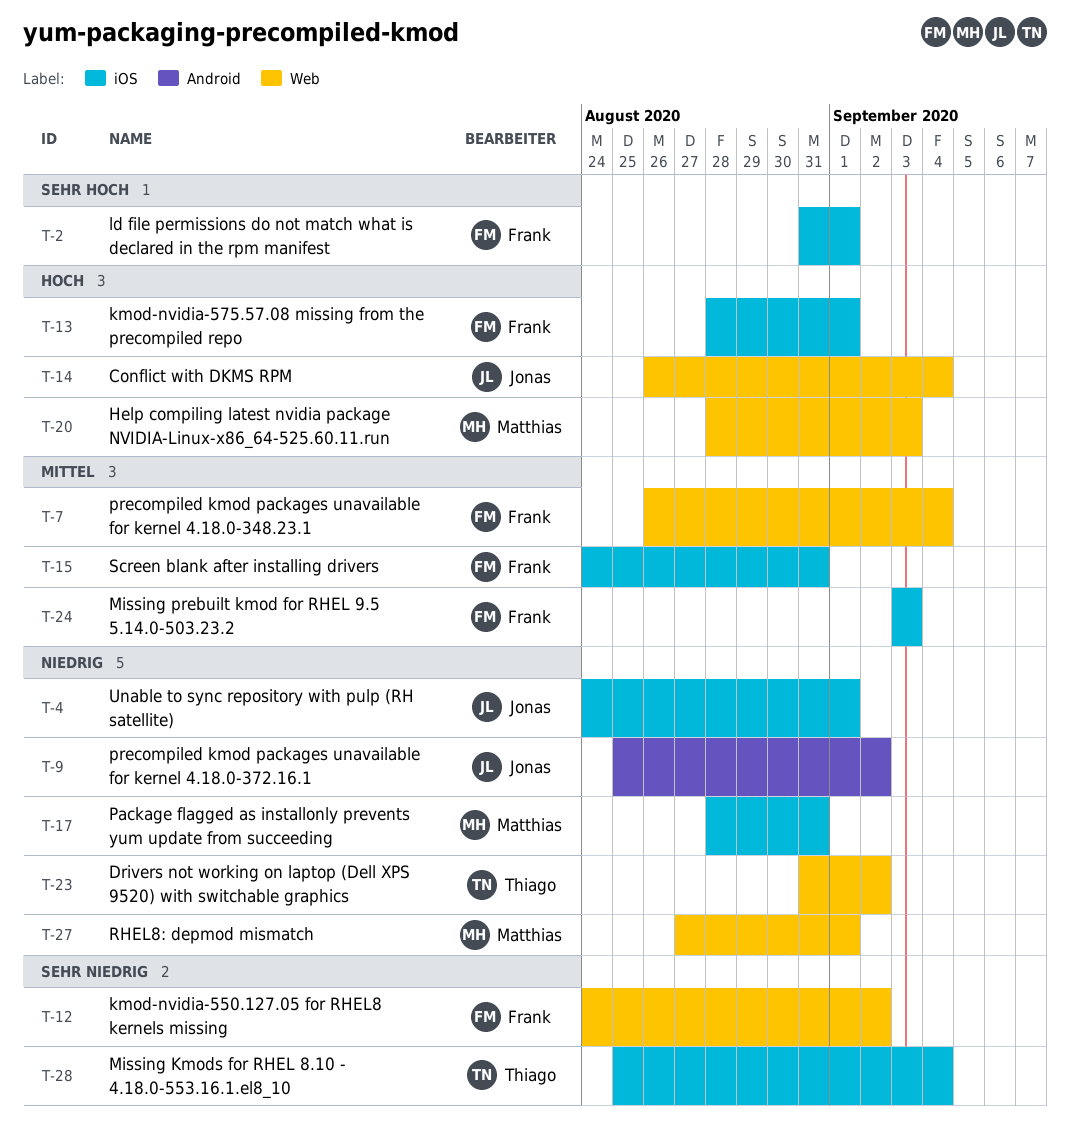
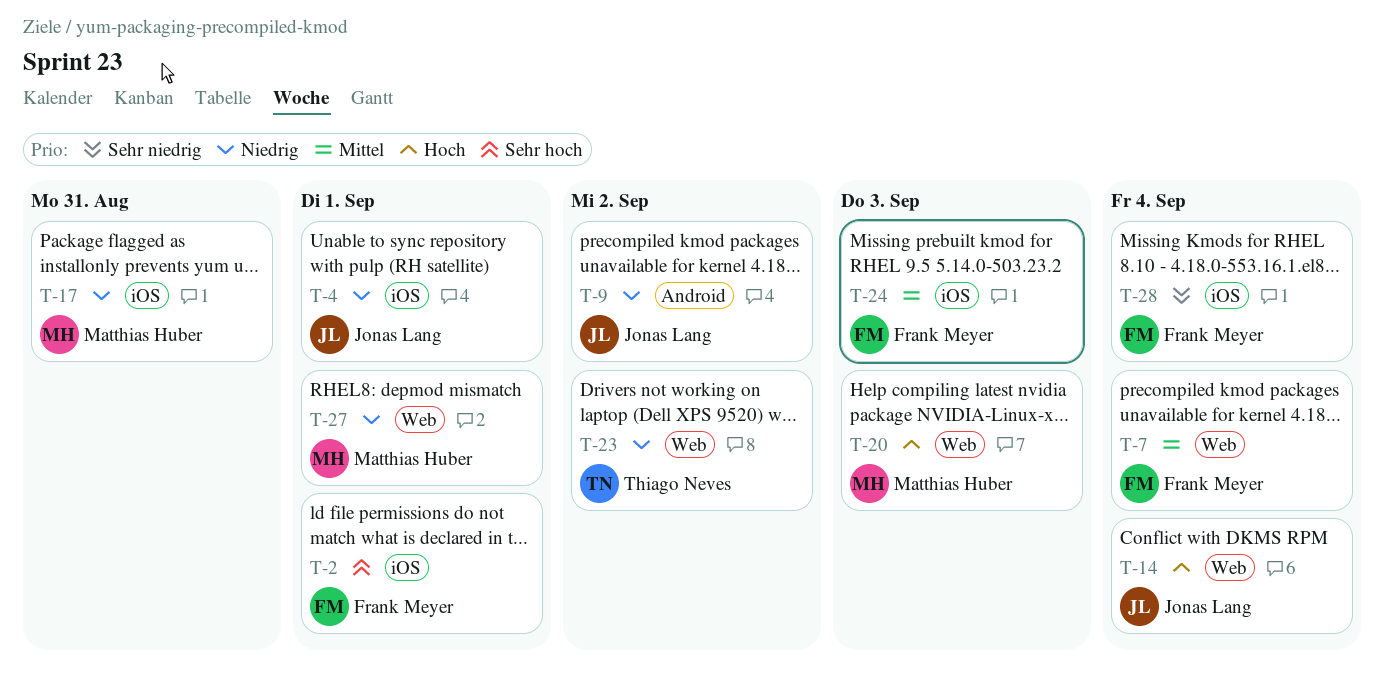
T-12: present -> none
T-13: present -> none
T-15: present -> none
T-28, owner: Thiago Neves -> Frank Meyer

